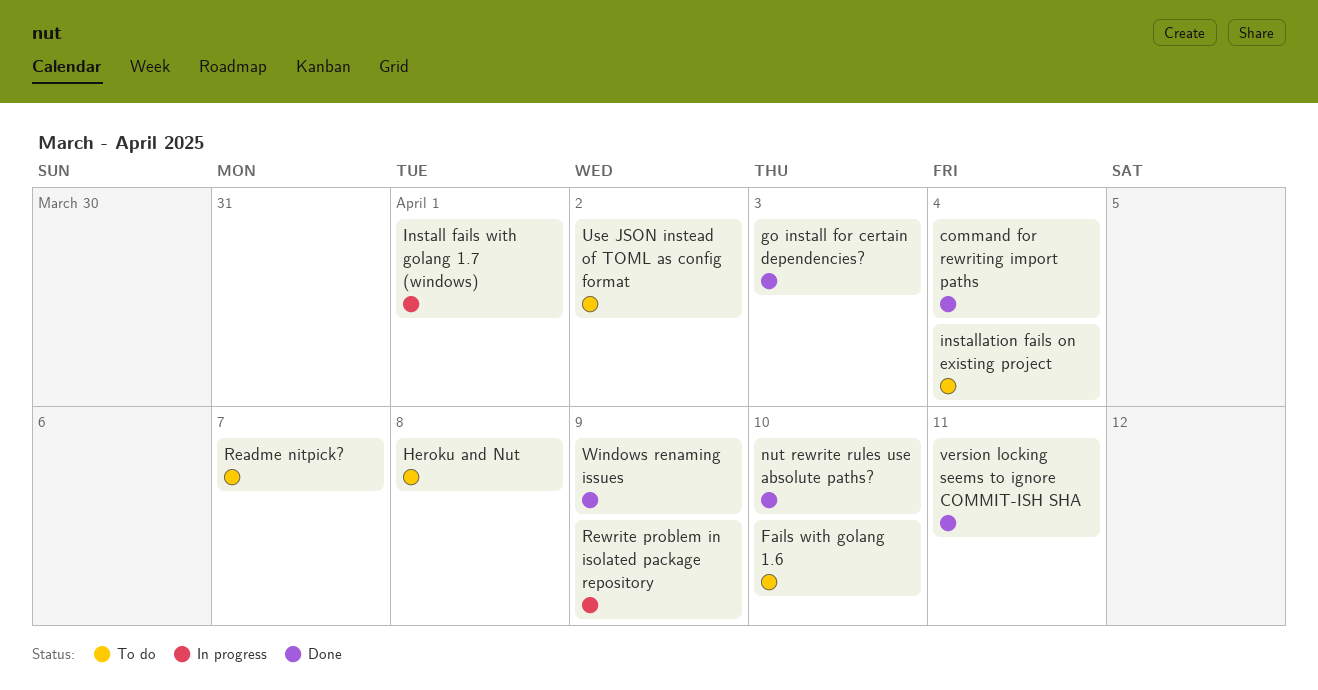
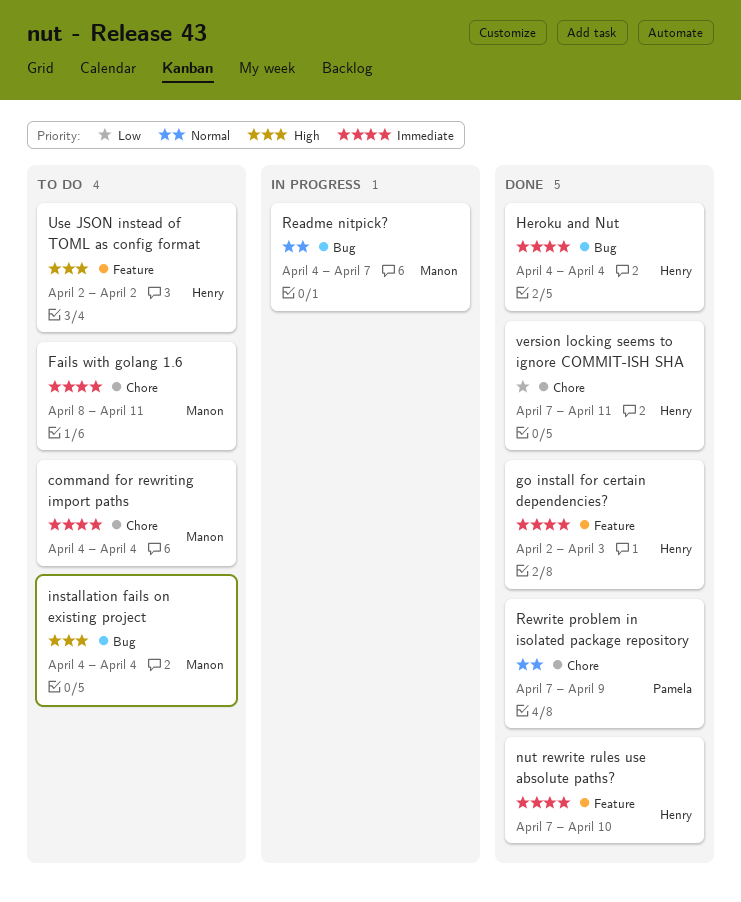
command for rewriting import paths, status: Done -> To do
Fails with golang 1.6, due: Apr 10 -> Apr 11
Heroku and Nut, status: To do -> Done
Heroku and Nut, due: Apr 8 -> Apr 4
Install fails with golang 1.7 (windows): present -> none
Readme nitpick?, status: To do -> In progress
Rewrite problem in isolated package repository, status: In progress -> Done
Windows renaming issues: present -> none

